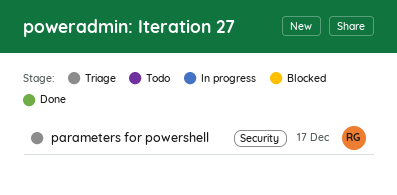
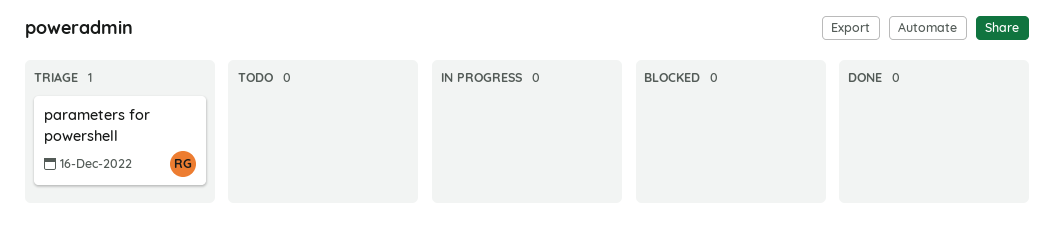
parameters for powershell, due: Dec 17 -> Dec 16

